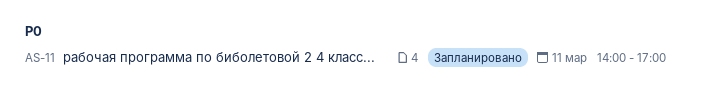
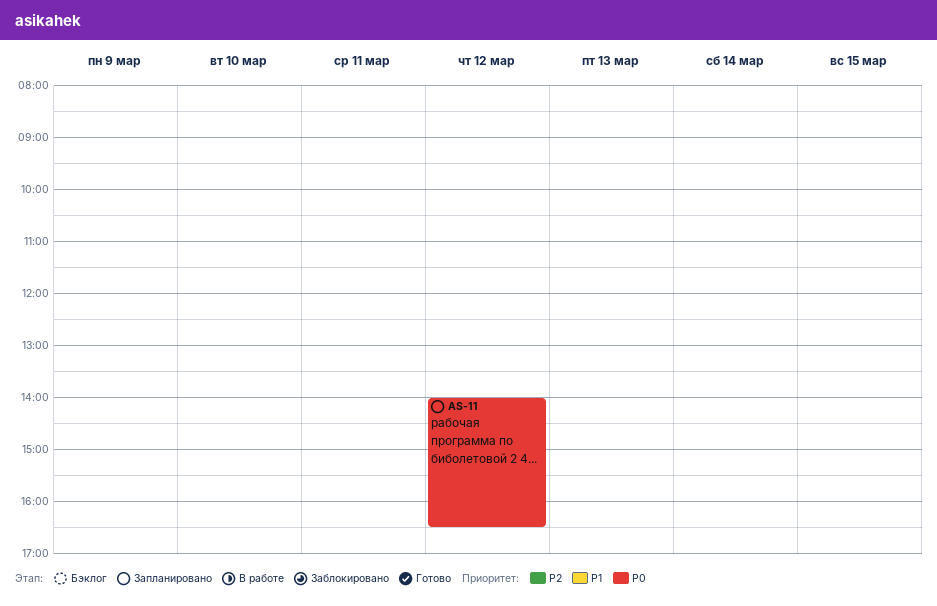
AS-11, day: Mar 11 -> Mar 12
AS-11, ends: 17:00 -> 16:30

